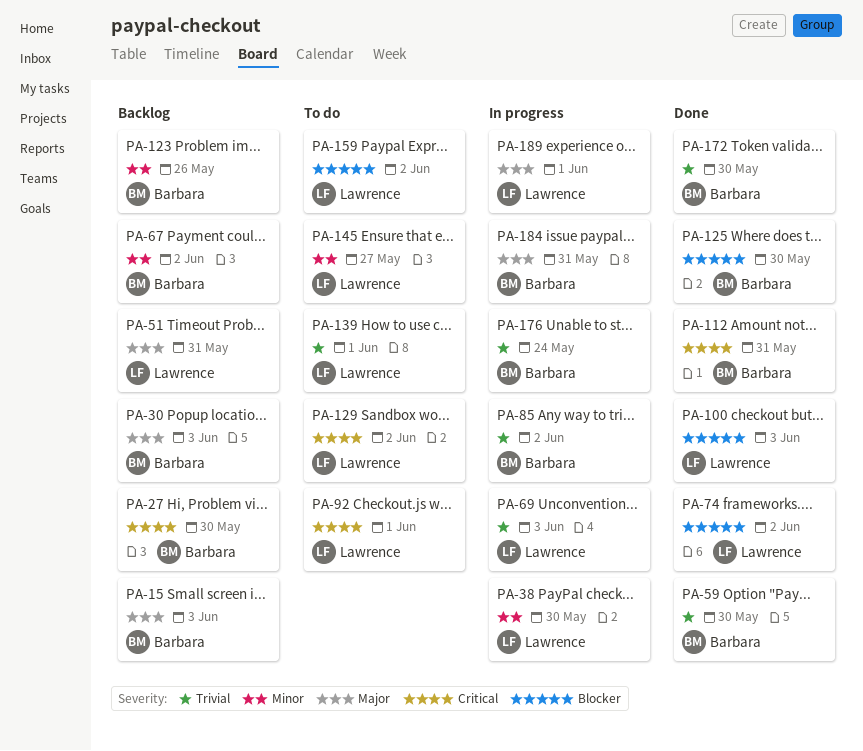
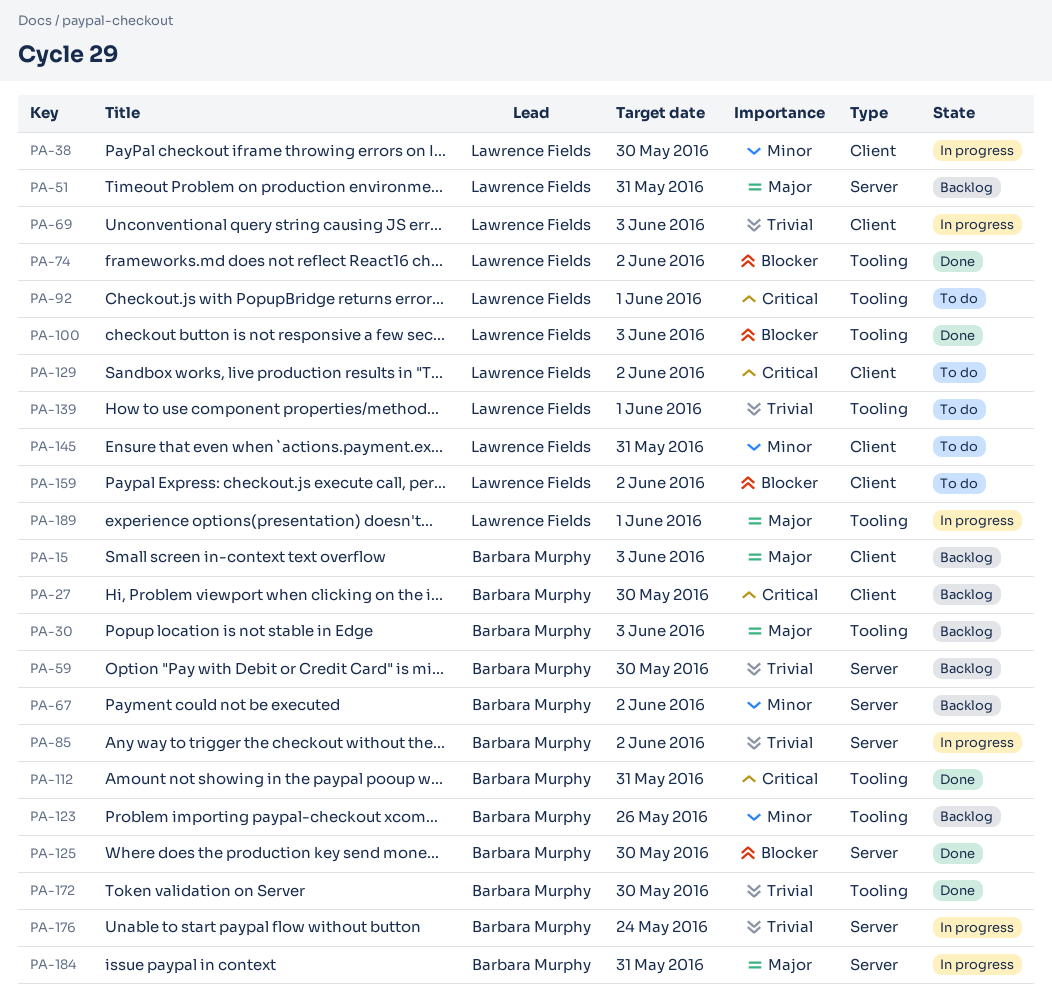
PA-59, status: Done -> Backlog
PA-145, due: May 27 -> May 31

